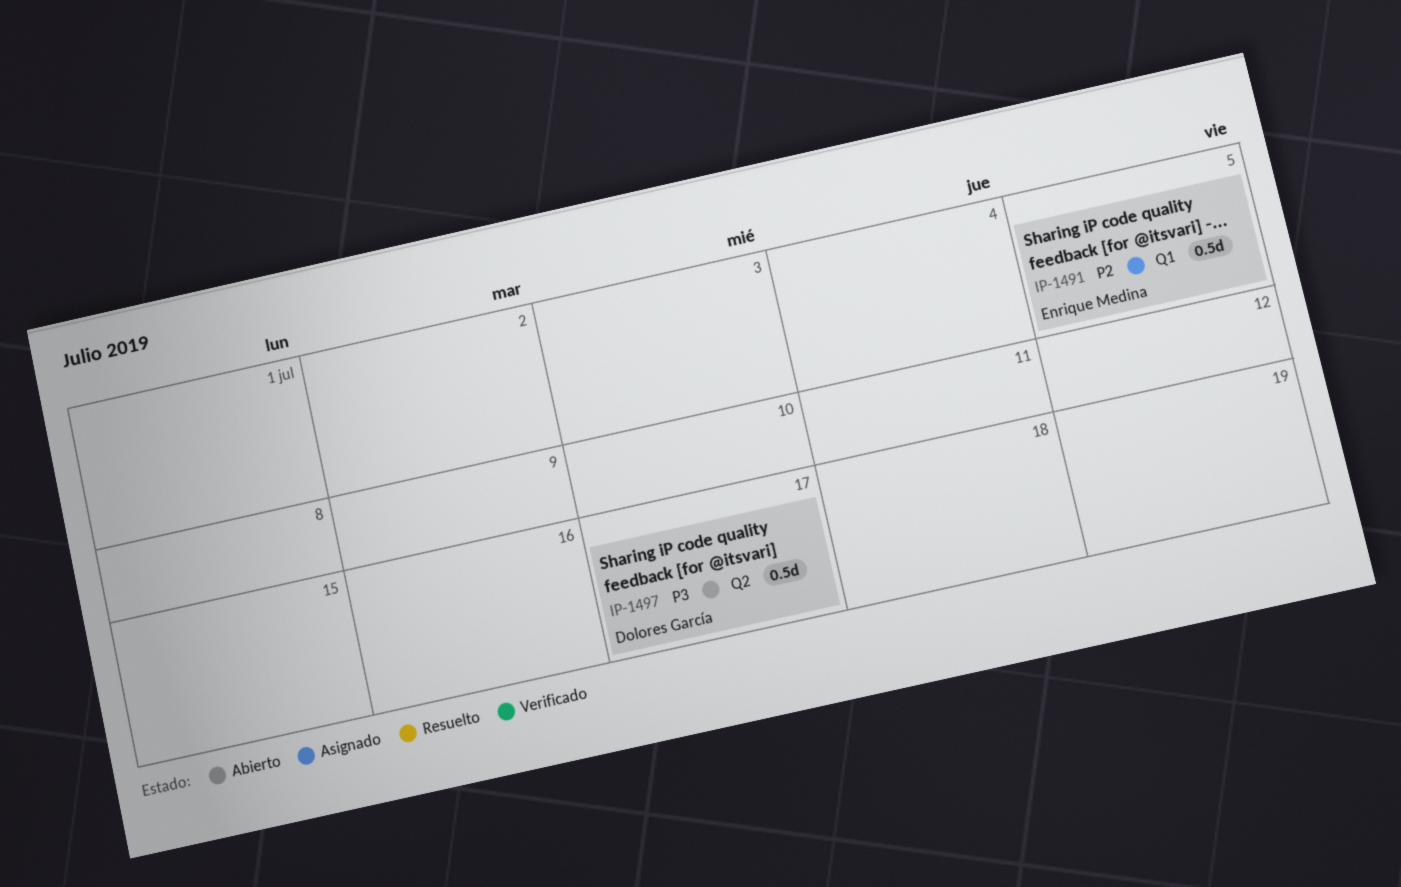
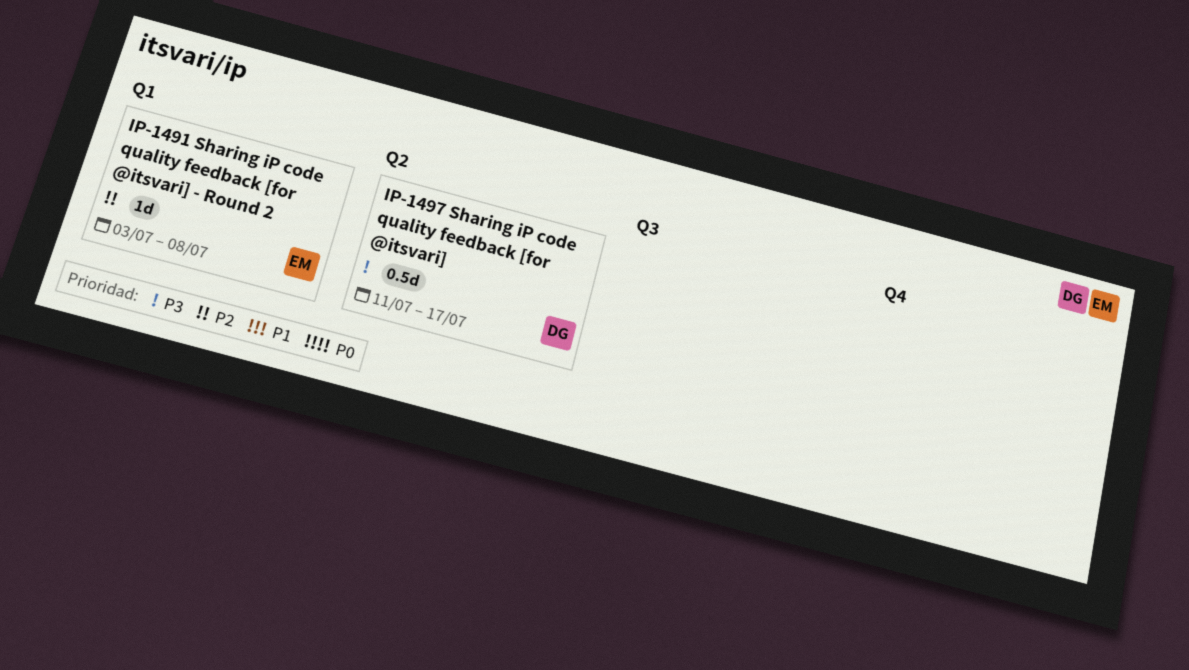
IP-1491, estimate: 0.5d -> 1d
IP-1491, due: Jul 5 -> Jul 8

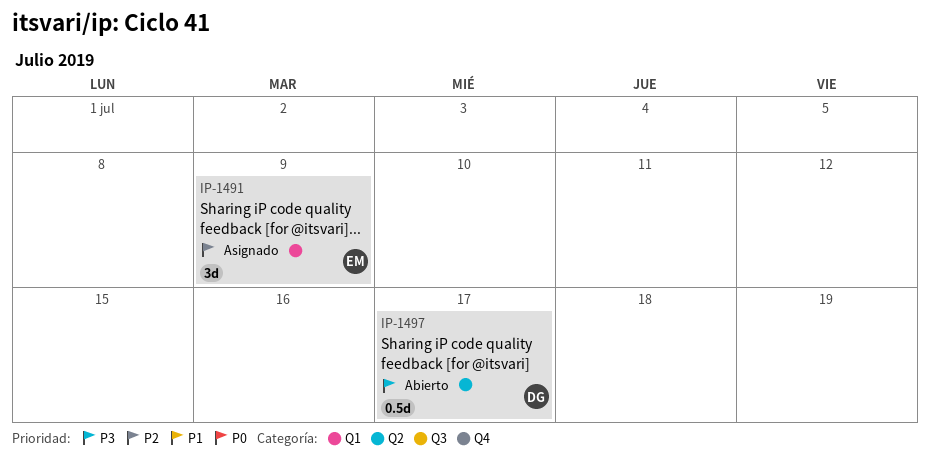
IP-1491, estimate: 1d -> 3d
IP-1491, due: Jul 8 -> Jul 9

